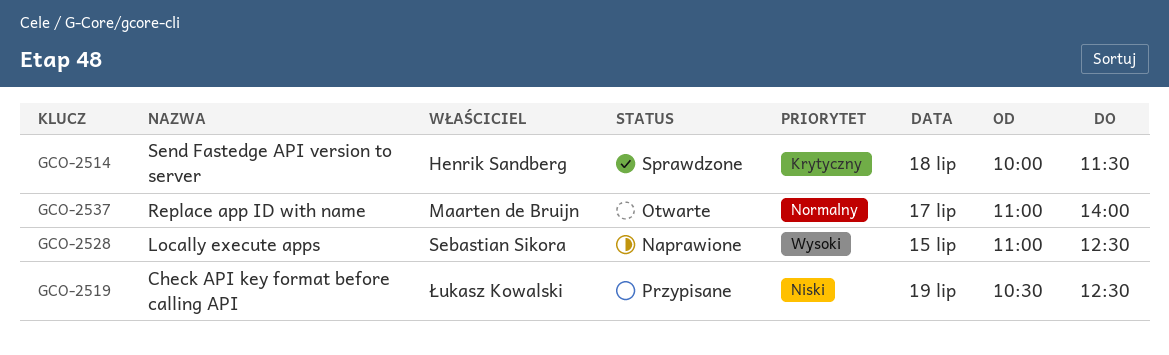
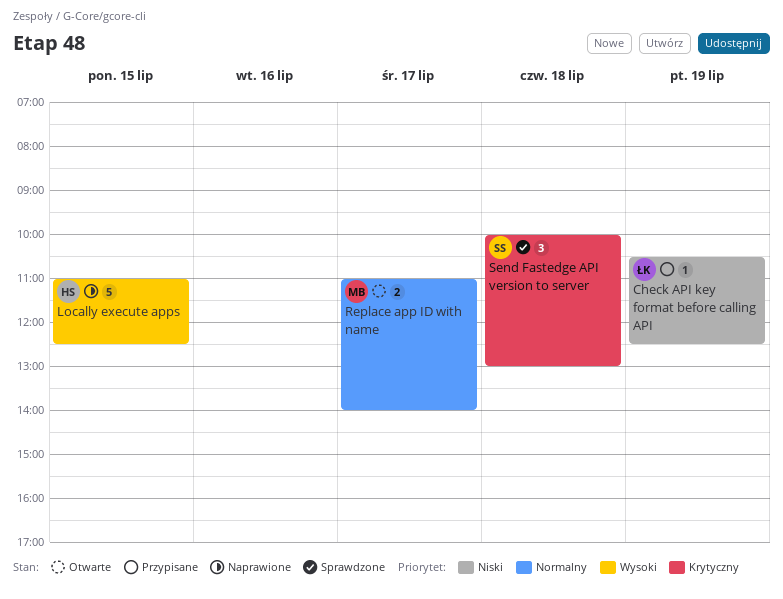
Locally execute apps, owner: Sebastian Sikora -> Henrik Sandberg
Send Fastedge API version to server, owner: Henrik Sandberg -> Sebastian Sikora
Send Fastedge API version to server, ends: 11:30 -> 13:00

